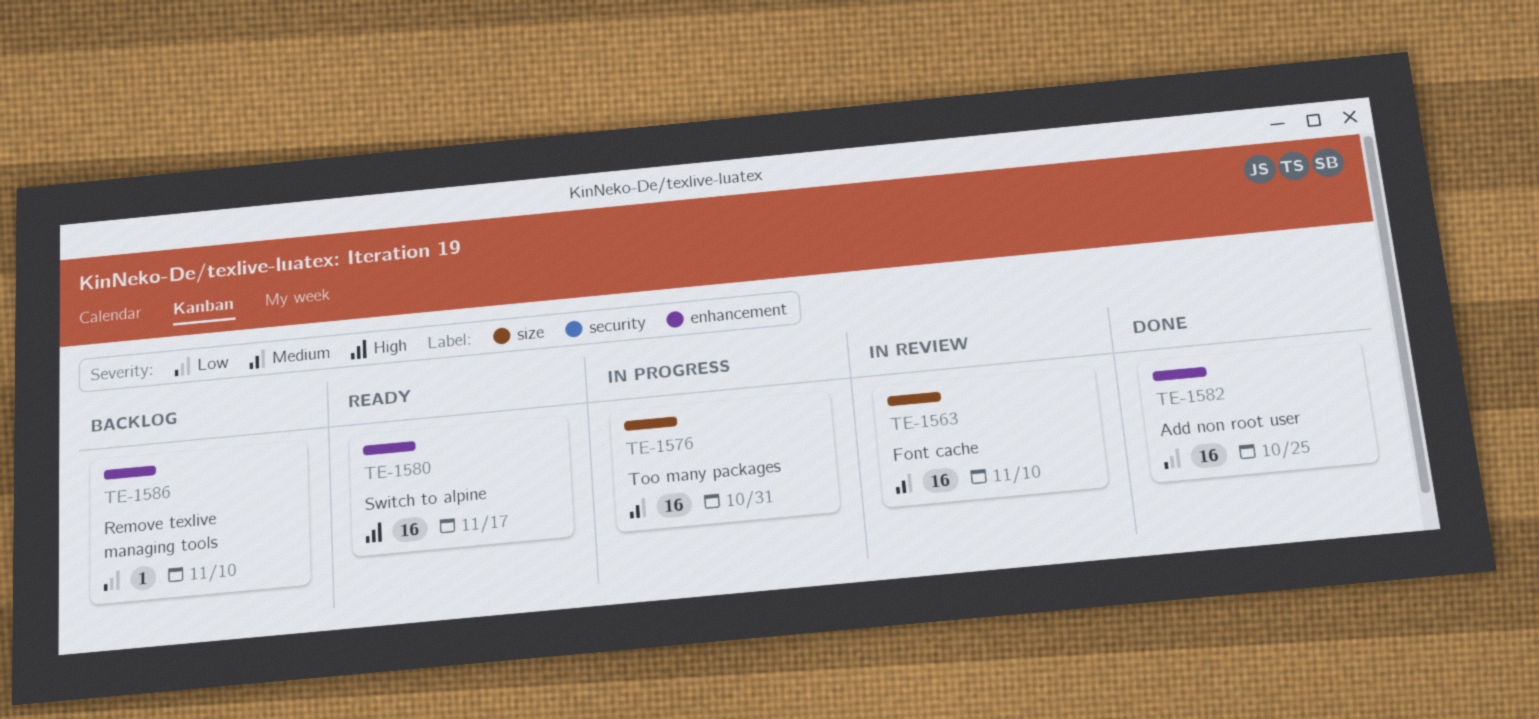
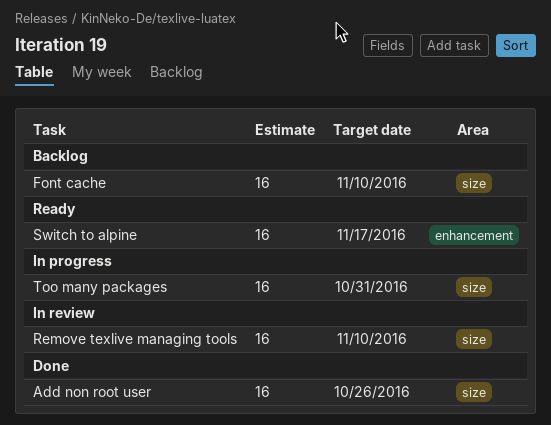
Add non root user, label: enhancement -> size
Add non root user, due: Oct 25 -> Oct 26
Font cache, status: In review -> Backlog
Remove texlive managing tools, status: Backlog -> In review
Remove texlive managing tools, label: enhancement -> size
Remove texlive managing tools, estimate: 1 -> 16

